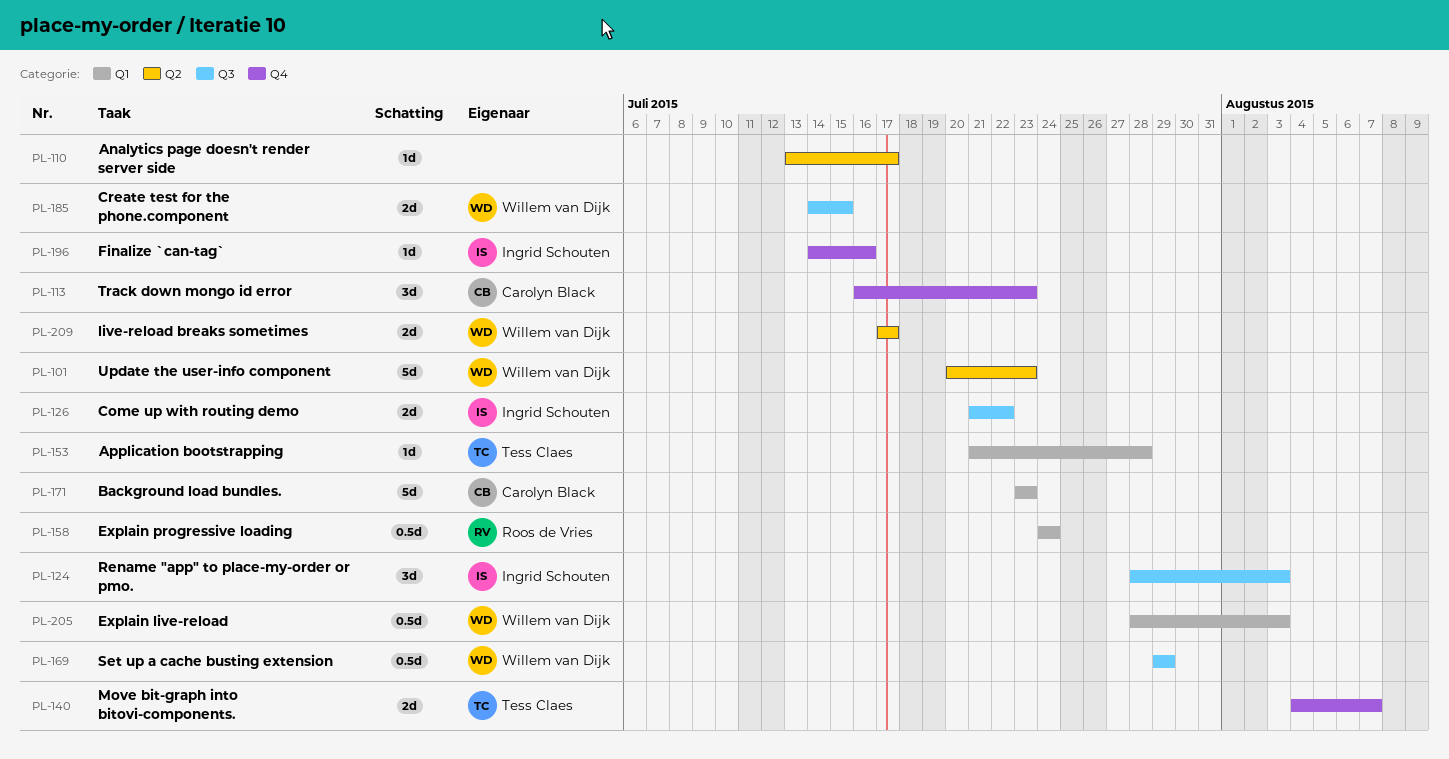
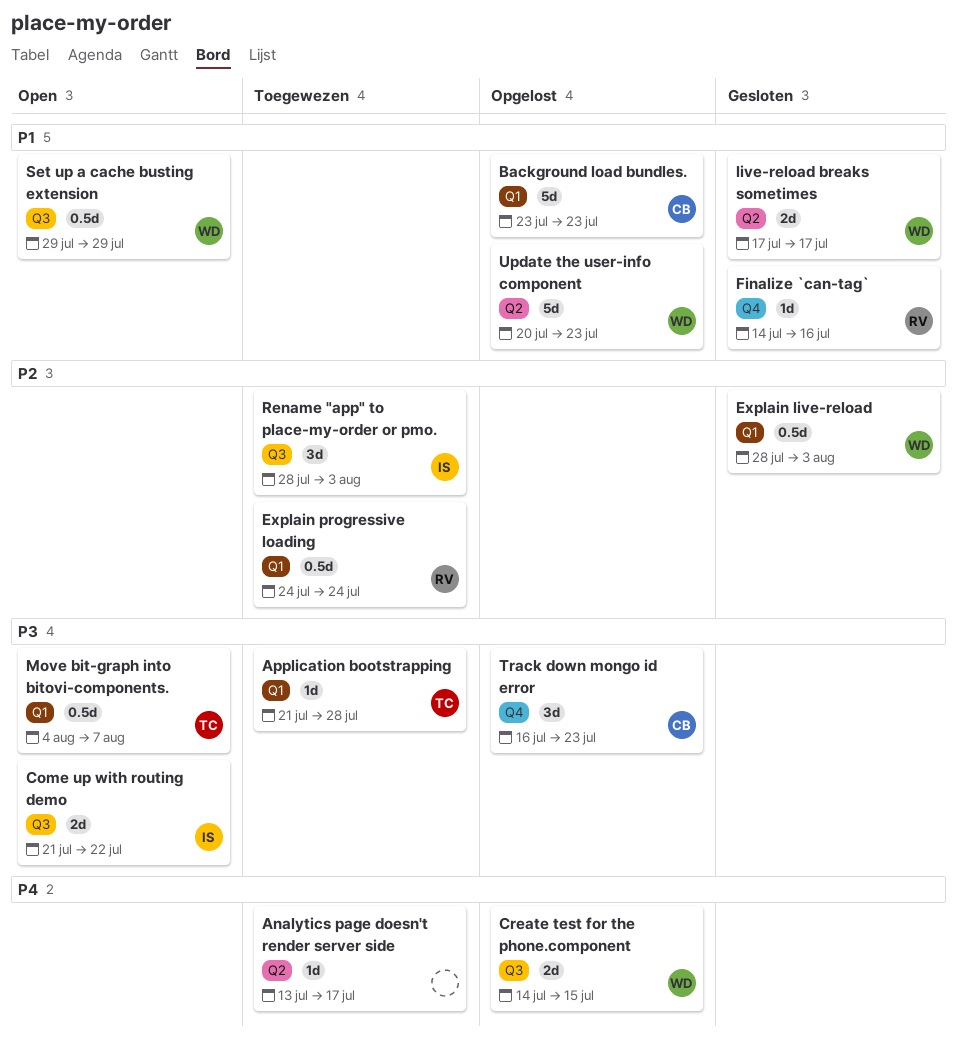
Finalize `can-tag`, owner: Ingrid Schouten -> Roos de Vries
Move bit-graph into bitovi-components., label: Q4 -> Q1
Move bit-graph into bitovi-components., estimate: 2d -> 0.5d

